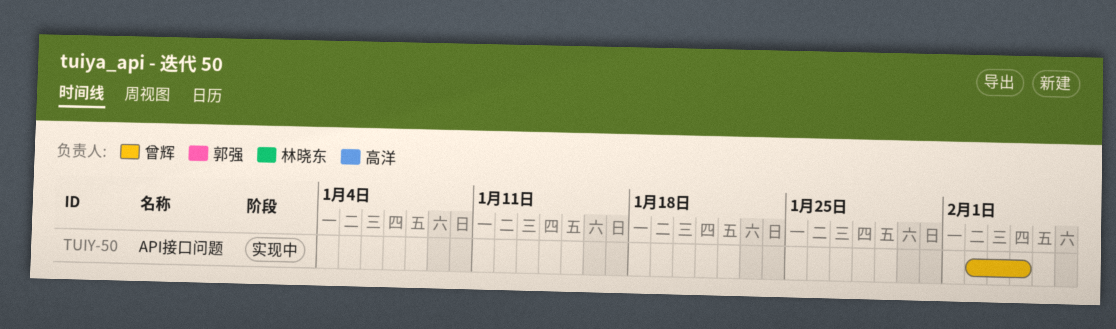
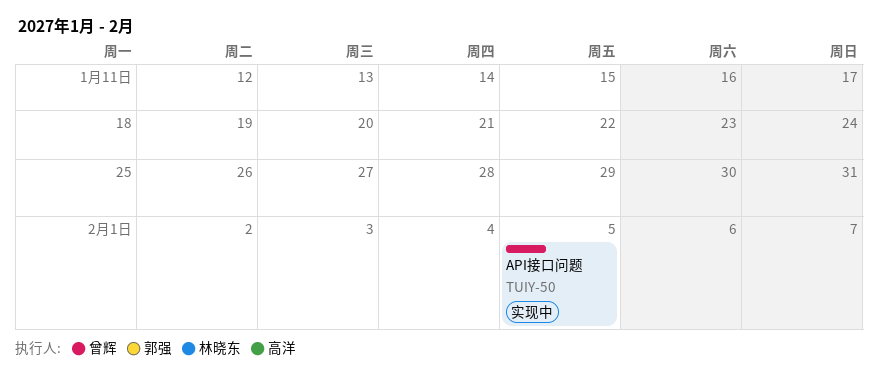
TUIY-50, due: Feb 4 -> Feb 5

